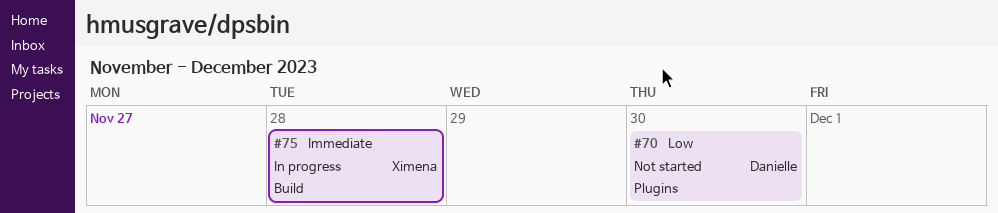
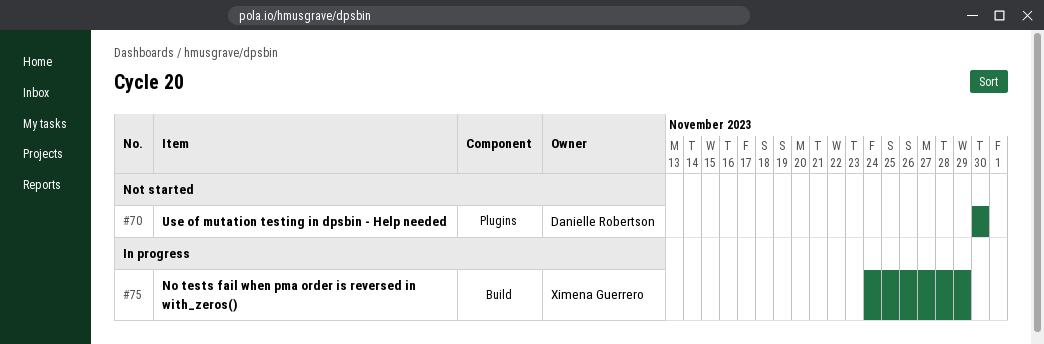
#75, due: Nov 28 -> Nov 29

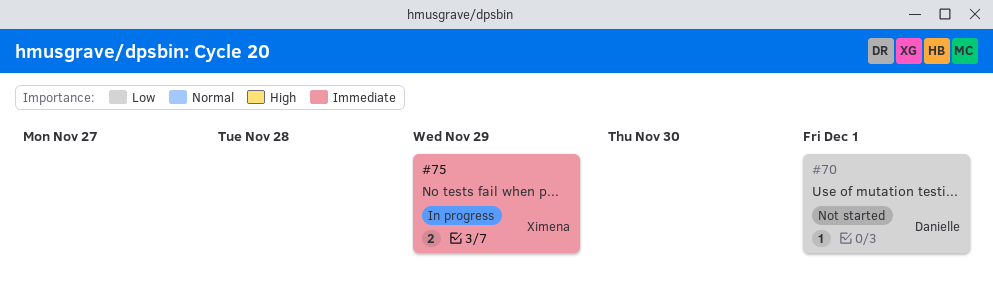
#70, due: Nov 30 -> Dec 1

